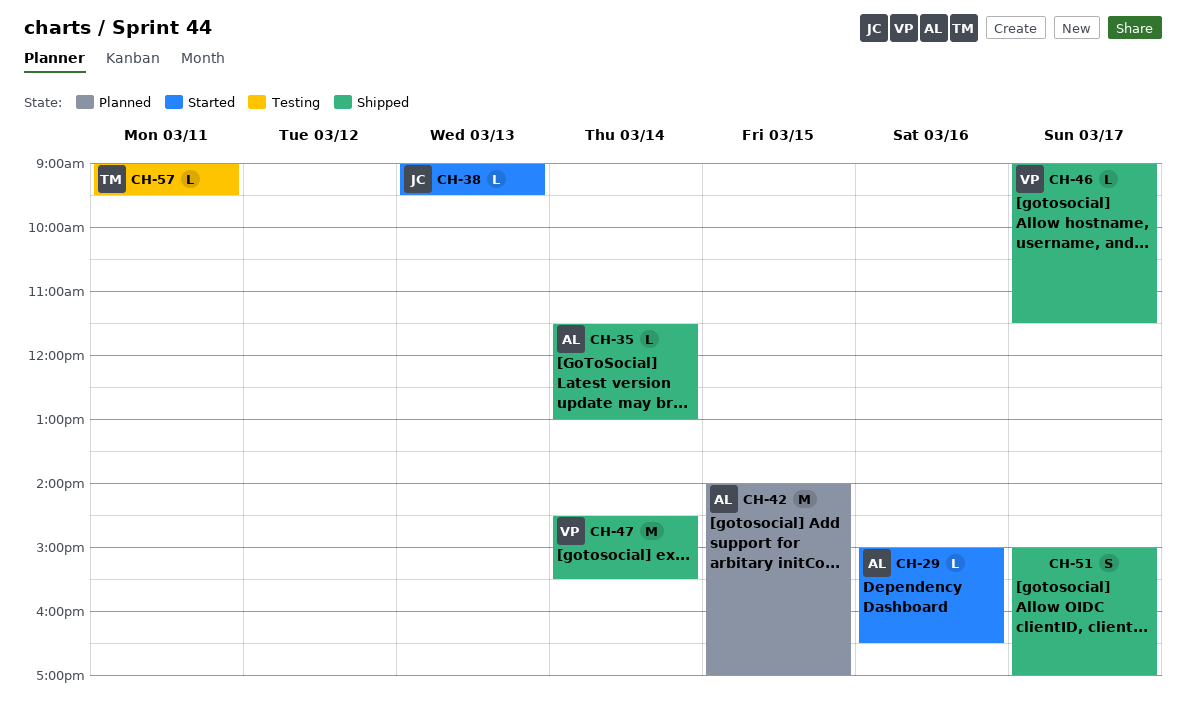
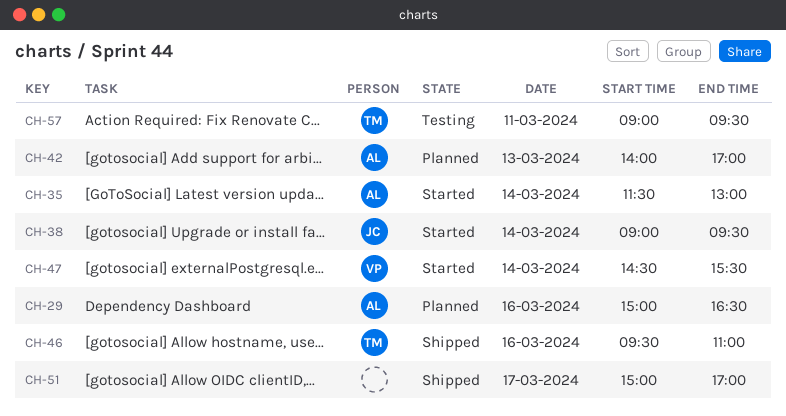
CH-29, status: Started -> Planned
CH-35, status: Shipped -> Started
CH-38, day: Mar 13 -> Mar 14
CH-42, day: Mar 15 -> Mar 13
CH-46, owner: VP -> TM
CH-46, day: Mar 17 -> Mar 16
CH-46, begins: 09:00 -> 09:30
CH-46, ends: 11:30 -> 11:00
CH-47, status: Shipped -> Started

